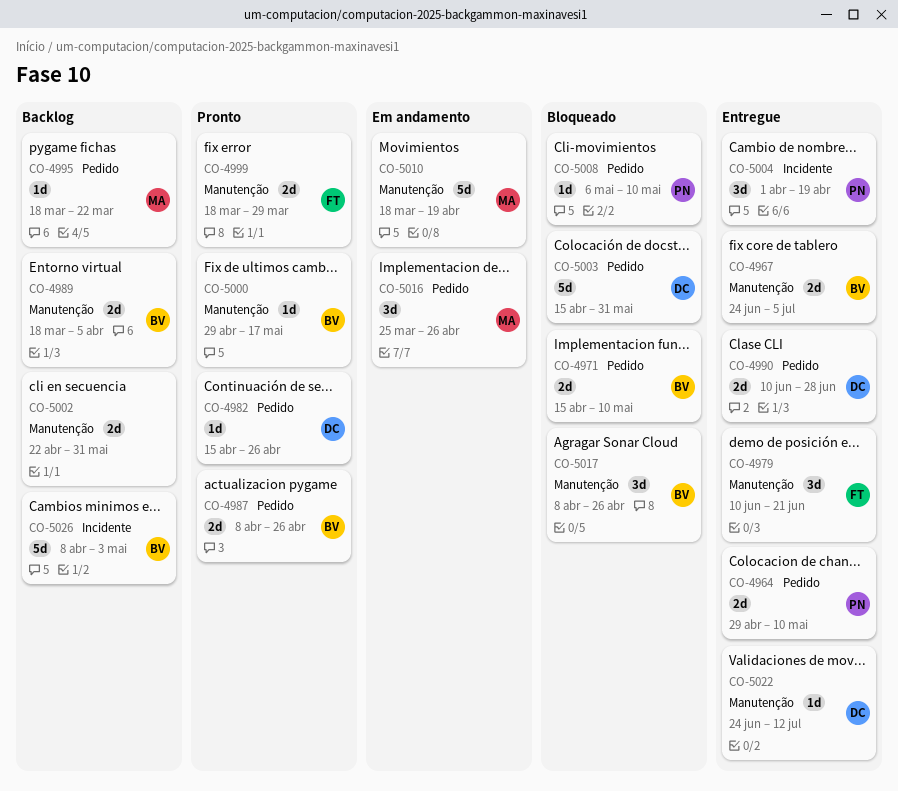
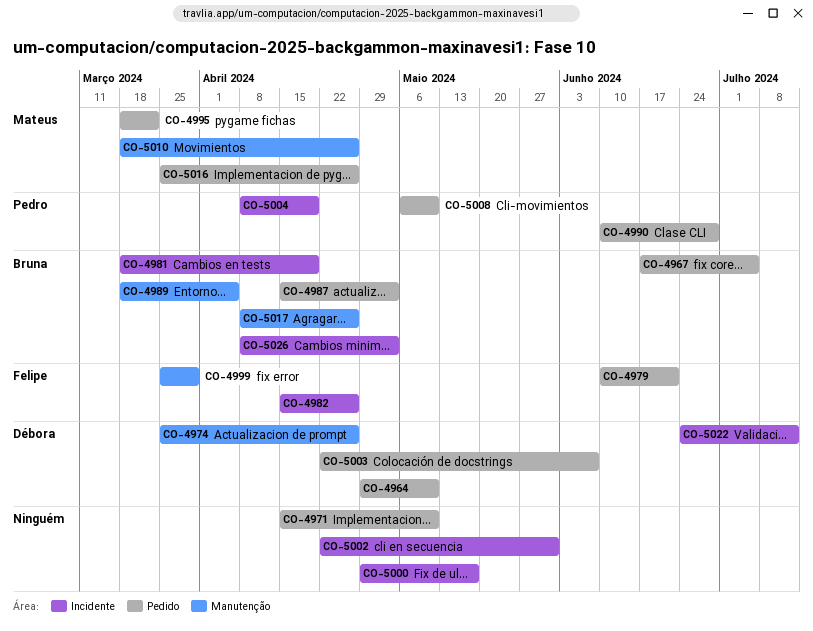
CO-4964, owner: Pedro -> Débora
CO-4967, label: Manutenção -> Pedido
CO-4967, start: Jun 24 -> Jun 17
CO-4971, owner: Bruna -> none
CO-4974: none -> present
CO-4979, label: Manutenção -> Pedido
CO-4981: none -> present
CO-4982, owner: Débora -> Felipe
CO-4982, label: Pedido -> Incidente
CO-4987, start: Apr 8 -> Apr 15
CO-4987, due: Apr 26 -> May 3
CO-4990, owner: Débora -> Pedro
CO-4999, start: Mar 18 -> Mar 25
CO-5000, owner: Bruna -> none
CO-5000, label: Manutenção -> Incidente
CO-5002, label: Manutenção -> Incidente
CO-5003, start: Apr 15 -> Apr 22
CO-5003, due: May 31 -> Jun 7
CO-5004, start: Apr 1 -> Apr 8
CO-5010, due: Apr 19 -> Apr 26
CO-5022, label: Manutenção -> Incidente

